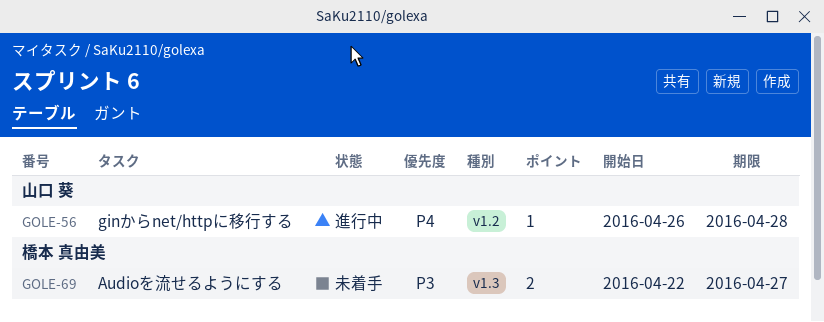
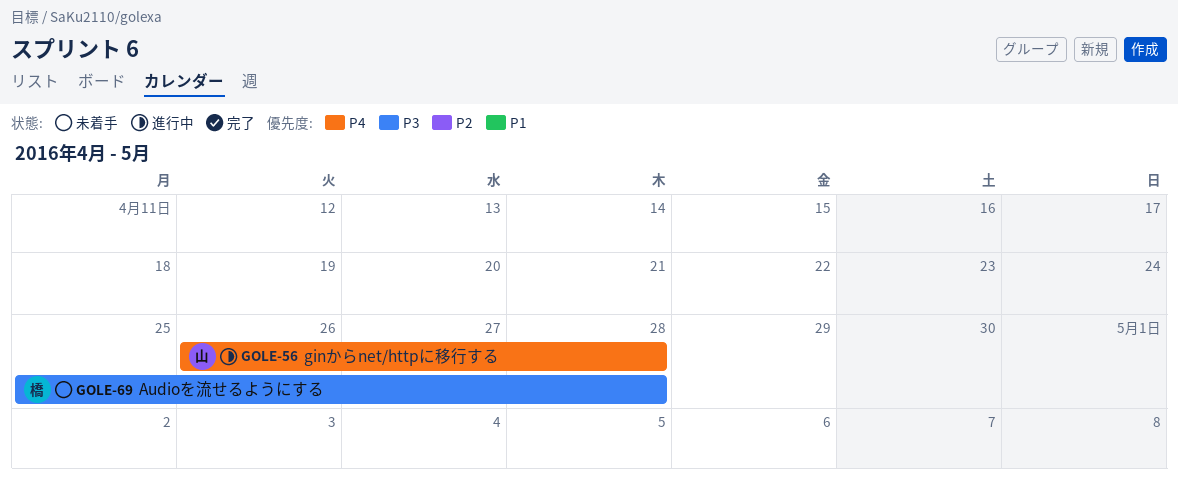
GOLE-69, start: Apr 22 -> Apr 25
GOLE-69, due: Apr 27 -> Apr 28

